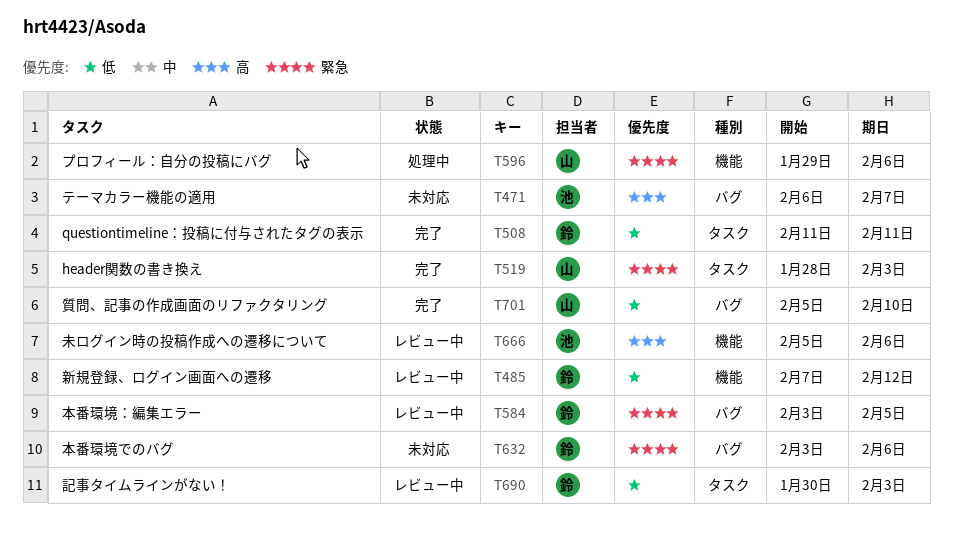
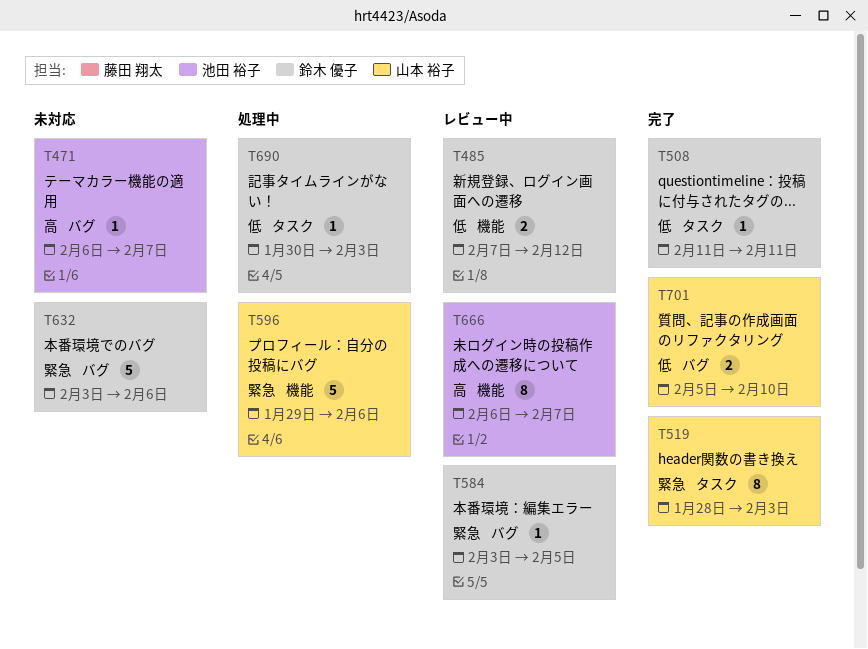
T666, start: Feb 5 -> Feb 6
T666, due: Feb 6 -> Feb 7
T690, status: レビュー中 -> 処理中

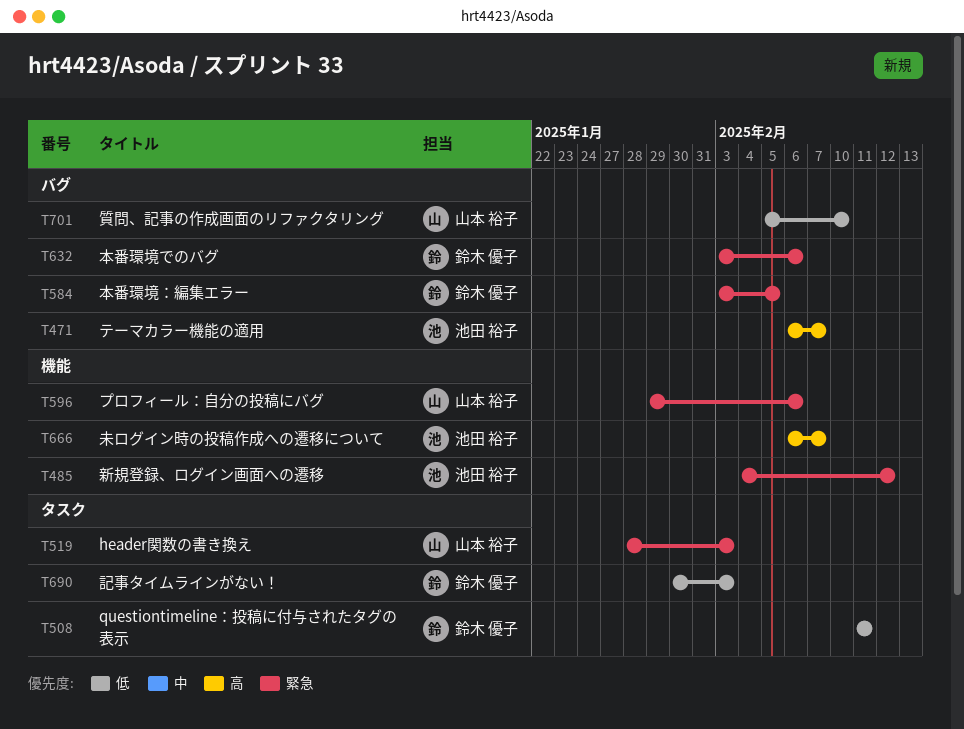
T485, owner: 鈴木 優子 -> 池田 裕子
T485, priority: 低 -> 緊急
T485, start: Feb 7 -> Feb 4

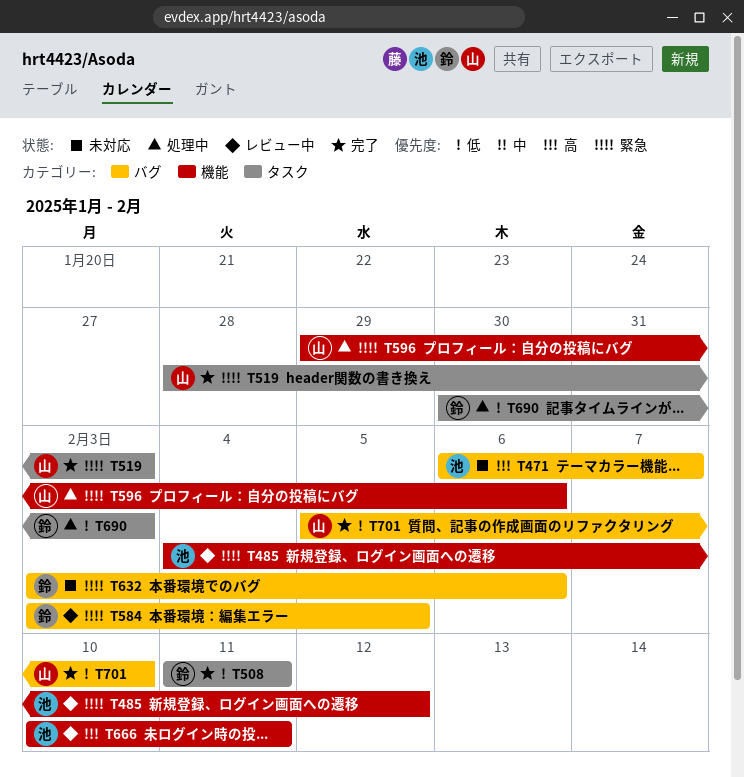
T666, start: Feb 6 -> Feb 10
T666, due: Feb 7 -> Feb 11

